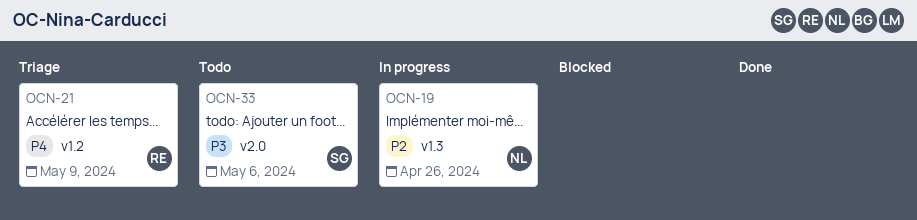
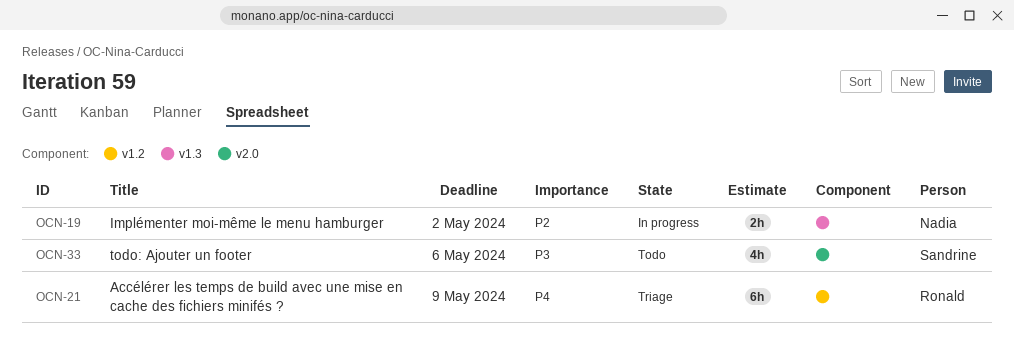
OCN-19, due: Apr 26 -> May 2

